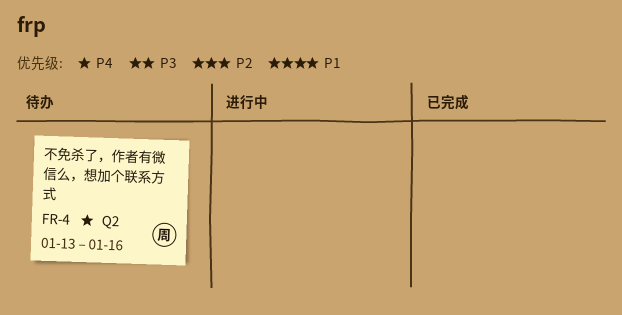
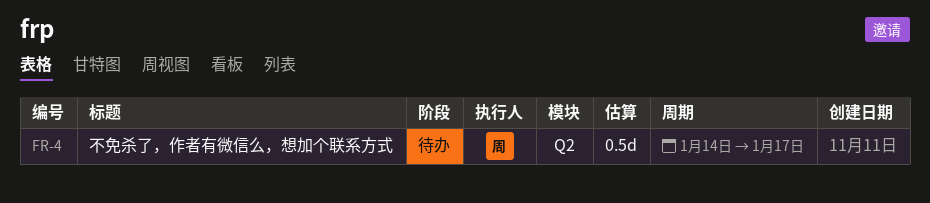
FR-4, start: Jan 13 -> Jan 14
FR-4, due: Jan 16 -> Jan 17

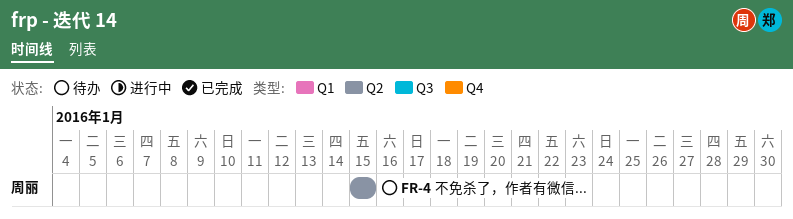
FR-4, start: Jan 14 -> Jan 15
FR-4, due: Jan 17 -> Jan 15

